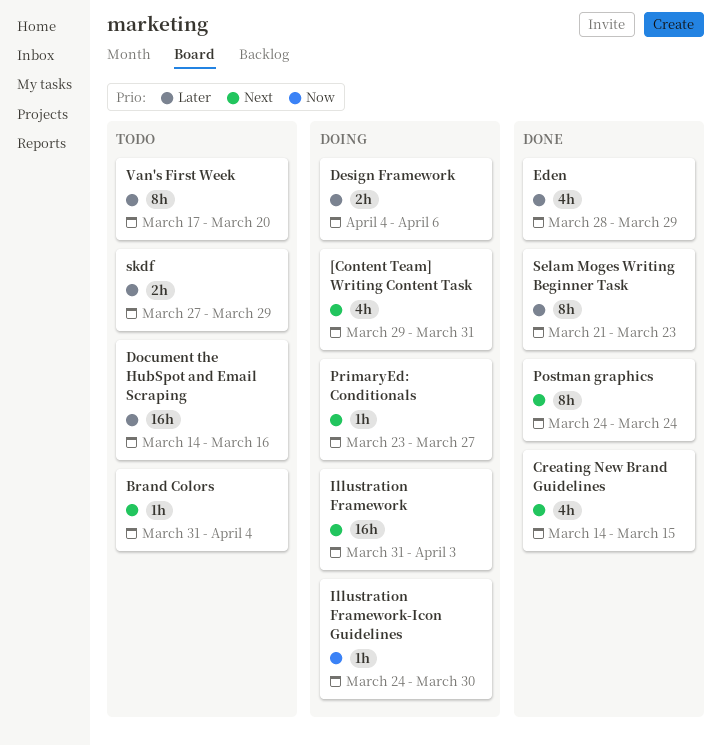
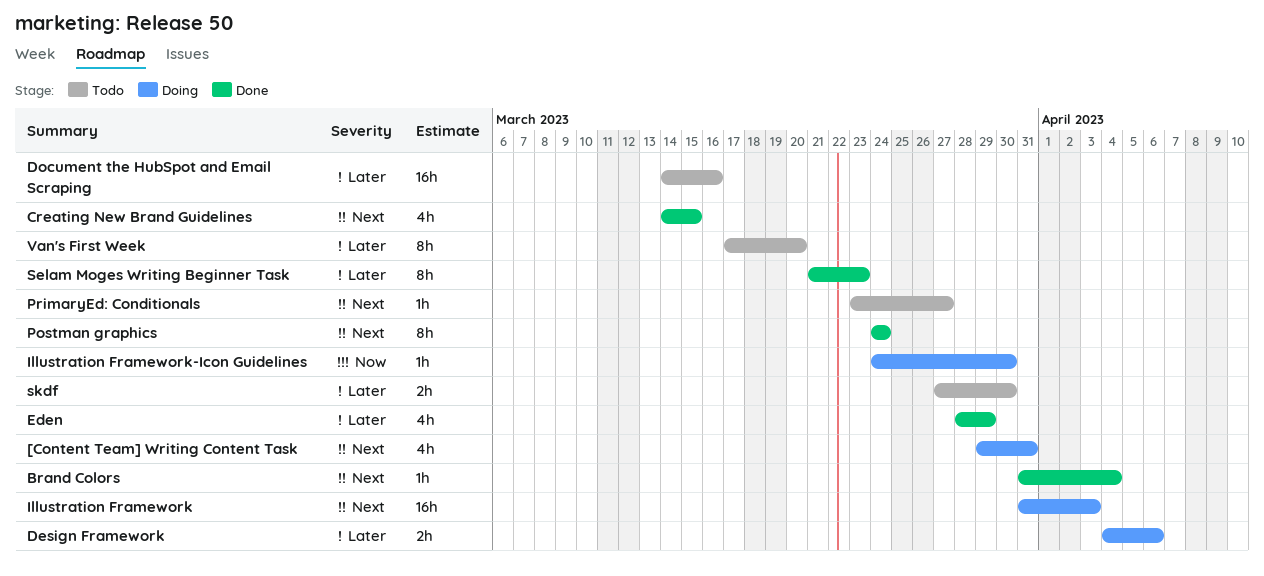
Brand Colors, status: Todo -> Done
PrimaryEd: Conditionals, status: Doing -> Todo
skdf, due: Mar 29 -> Mar 30

